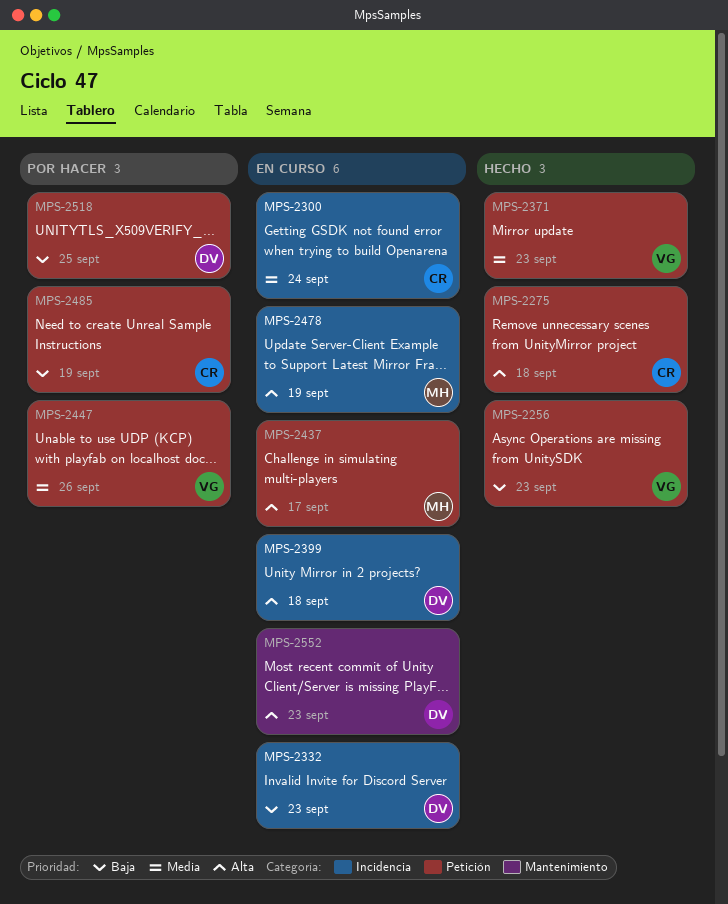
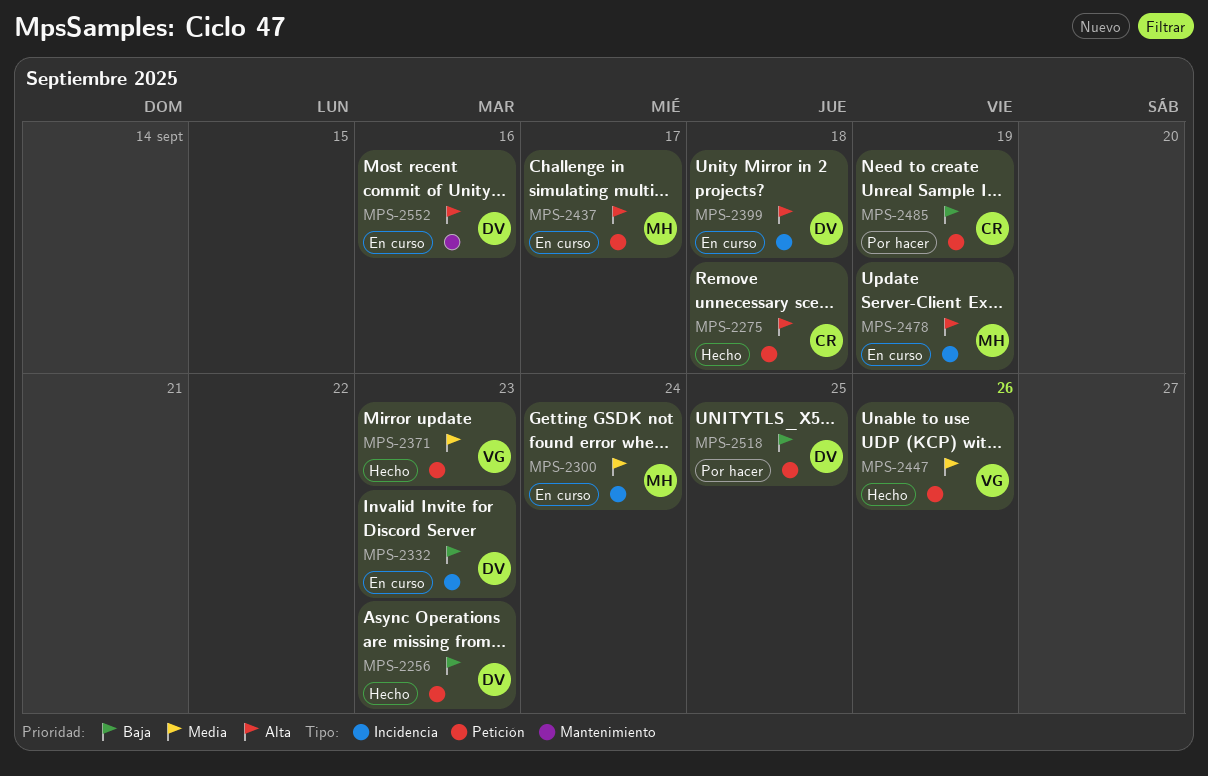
MPS-2256, owner: VG -> DV
MPS-2300, owner: CR -> MH
MPS-2447, status: Por hacer -> Hecho
MPS-2552, due: Sep 23 -> Sep 16

